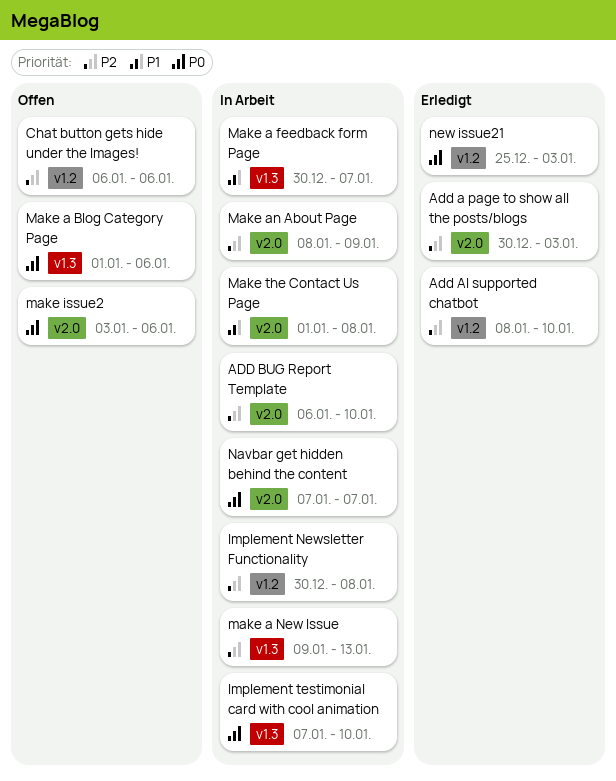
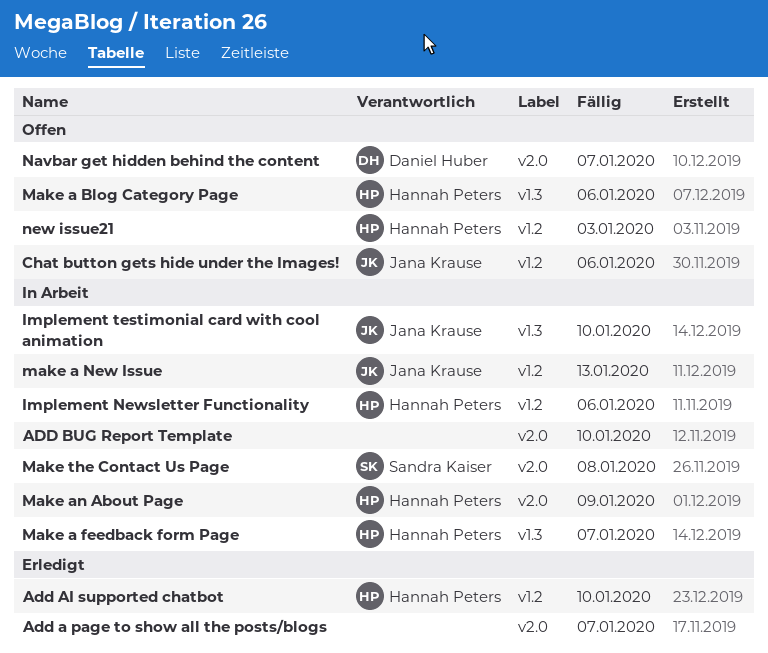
Add a page to show all the posts/blogs, due: Jan 3 -> Jan 7
Implement Newsletter Functionality, due: Jan 8 -> Jan 6
make a New Issue, label: v1.3 -> v1.2
make issue2: present -> none
Navbar get hidden behind the content, status: In Arbeit -> Offen
new issue21, status: Erledigt -> Offen

